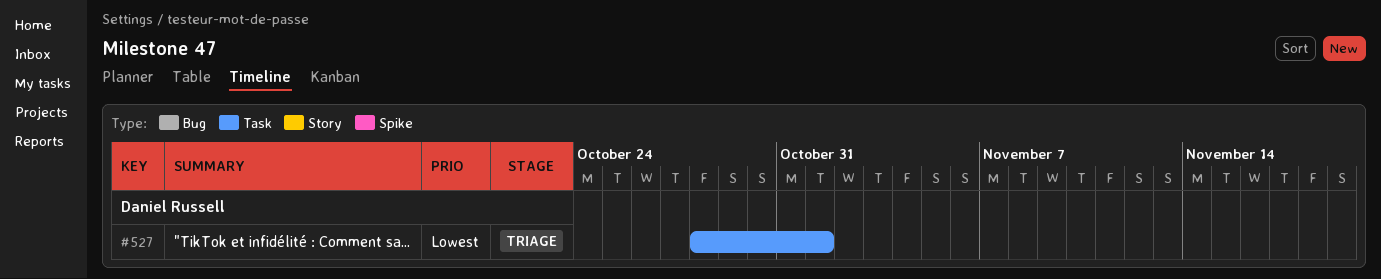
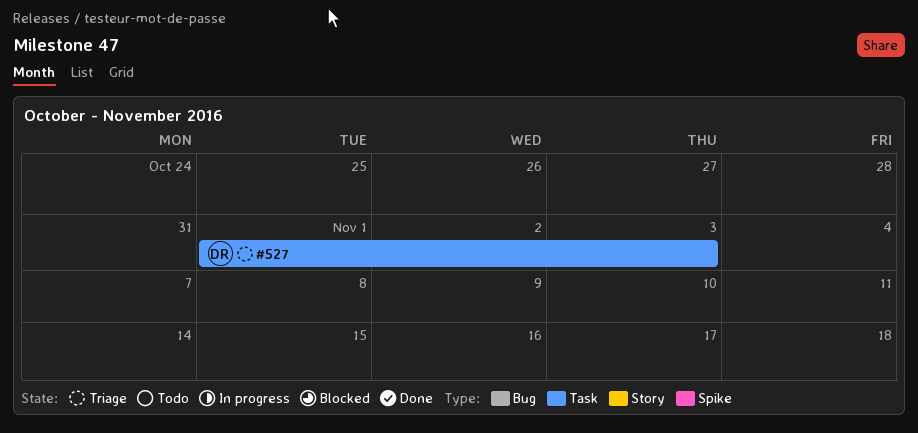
#527, start: Oct 28 -> Nov 1
#527, due: Nov 1 -> Nov 3

